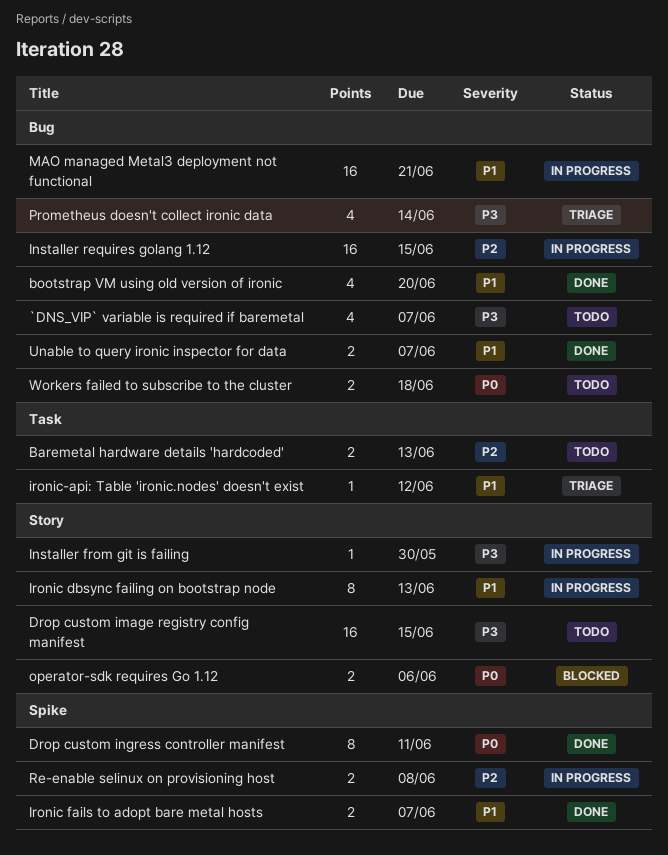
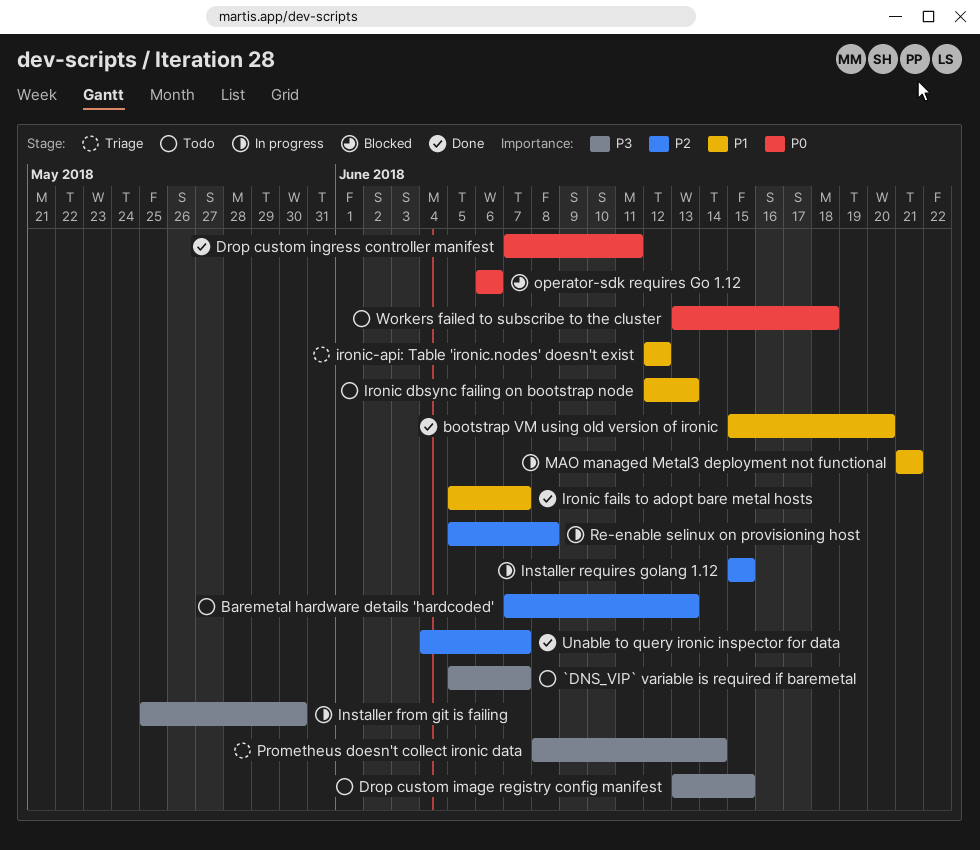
Ironic dbsync failing on bootstrap node, status: In progress -> Todo
Unable to query ironic inspector for data, priority: P1 -> P2

